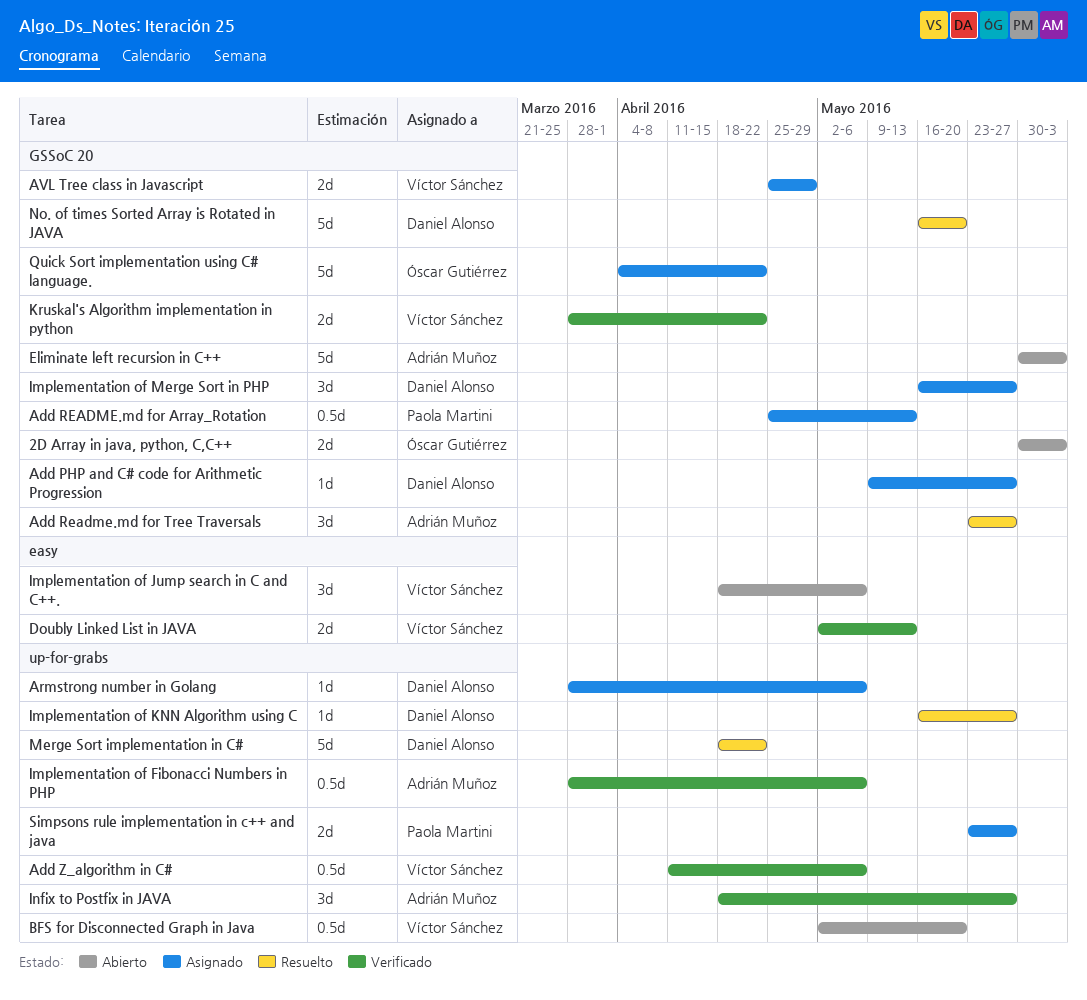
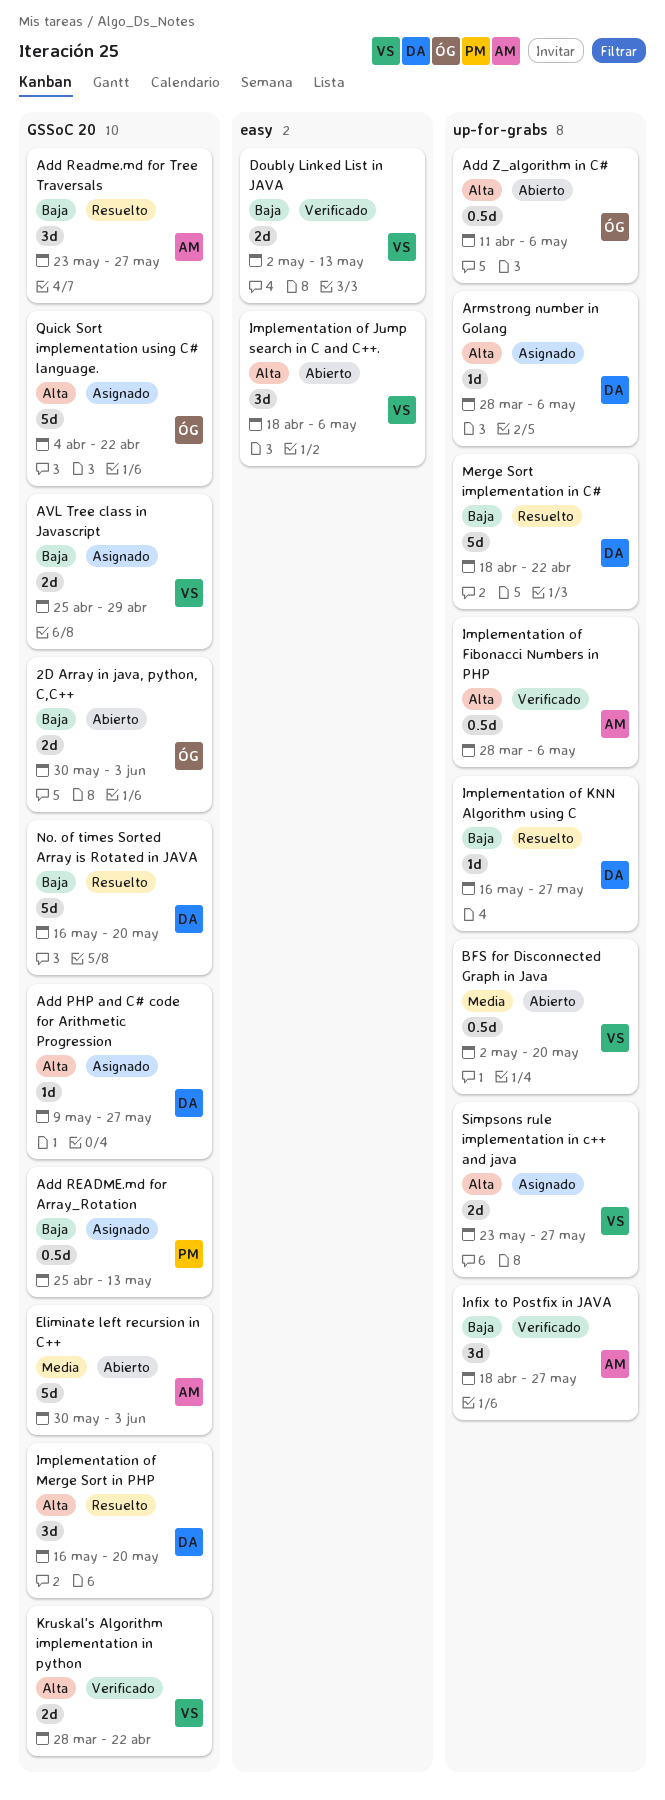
Add Z_algorithm in C#, status: Verificado -> Abierto
Add Z_algorithm in C#, owner: Víctor Sánchez -> Óscar Gutiérrez
Implementation of Merge Sort in PHP, status: Asignado -> Resuelto
Implementation of Merge Sort in PHP, due: May 27 -> May 20
Simpsons rule implementation in c++ and java, owner: Paola Martini -> Víctor Sánchez

